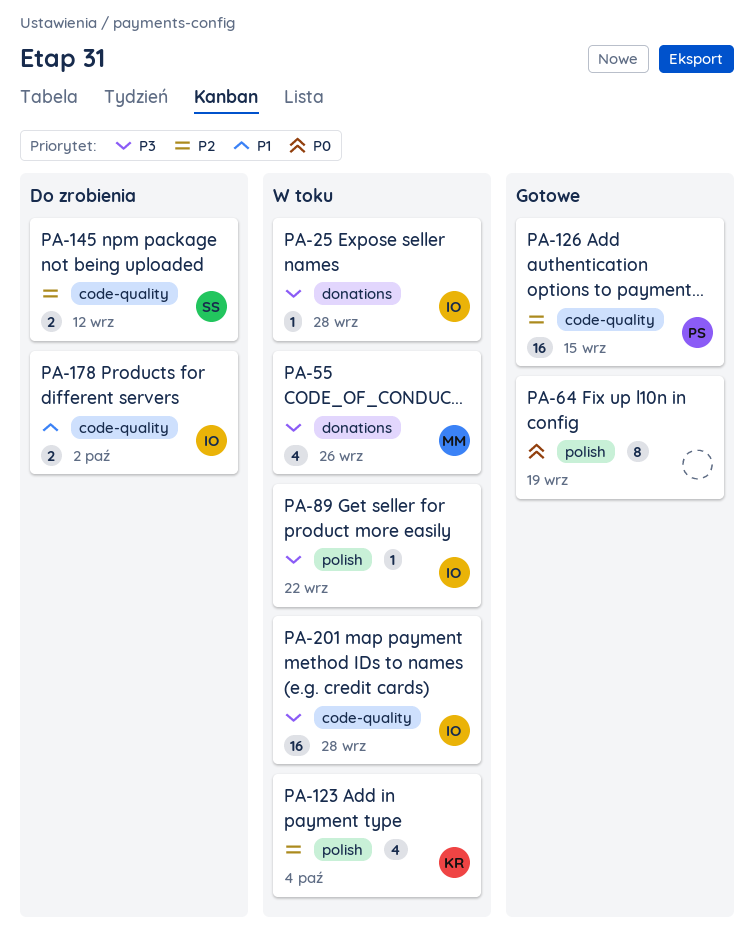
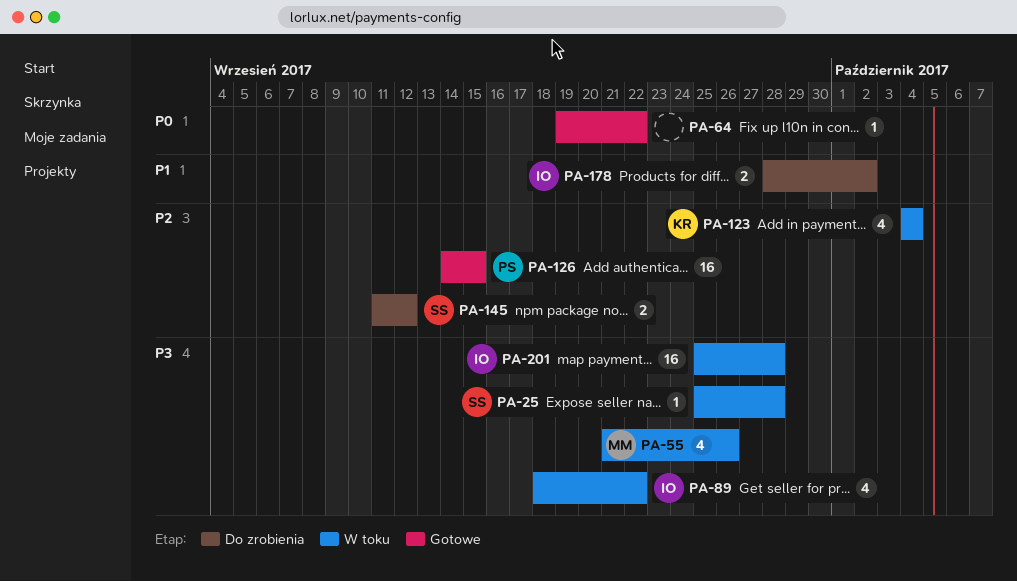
PA-25, owner: IO -> SS
PA-64, estimate: 8 -> 1
PA-64, due: Sep 19 -> Sep 22
PA-89, estimate: 1 -> 4

